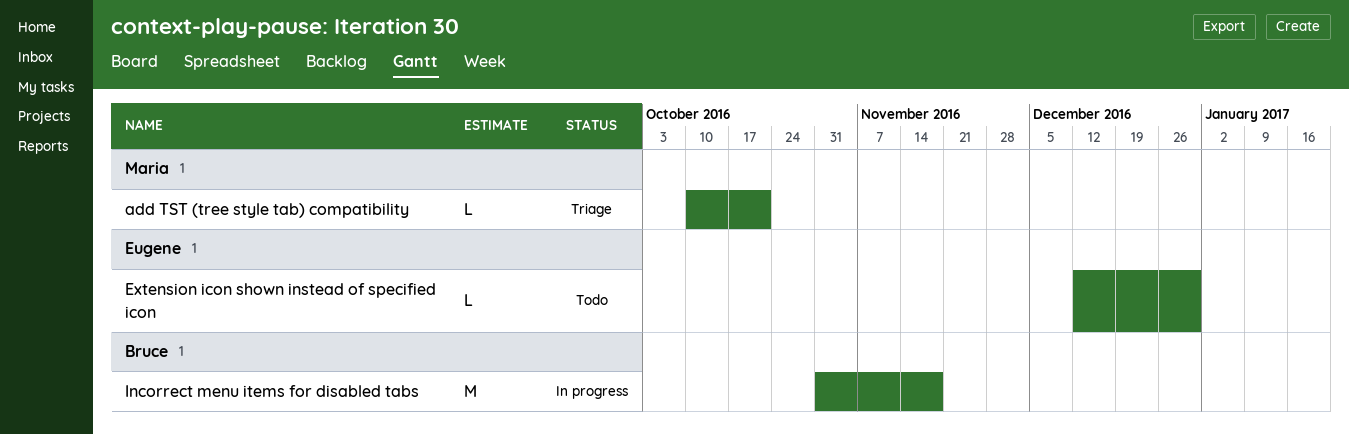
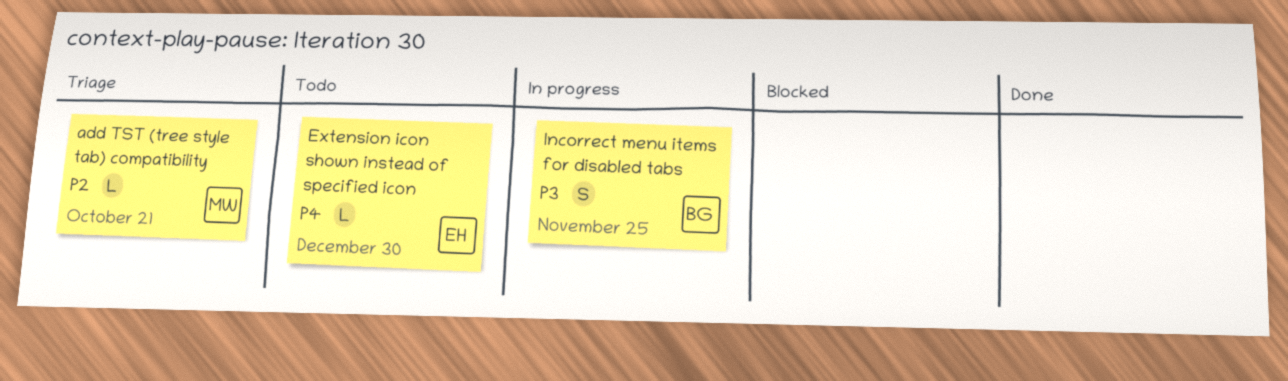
Incorrect menu items for disabled tabs, estimate: M -> S
Incorrect menu items for disabled tabs, due: Nov 18 -> Nov 25

